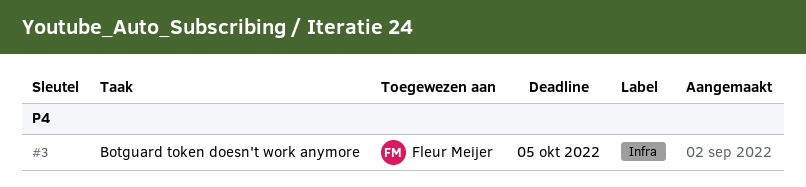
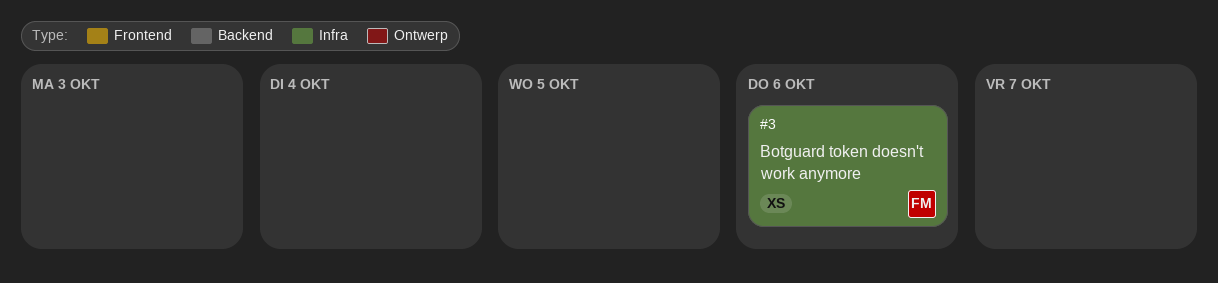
#3, due: Oct 5 -> Oct 6

